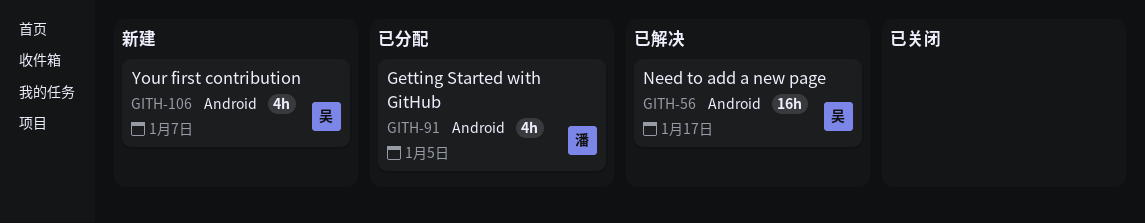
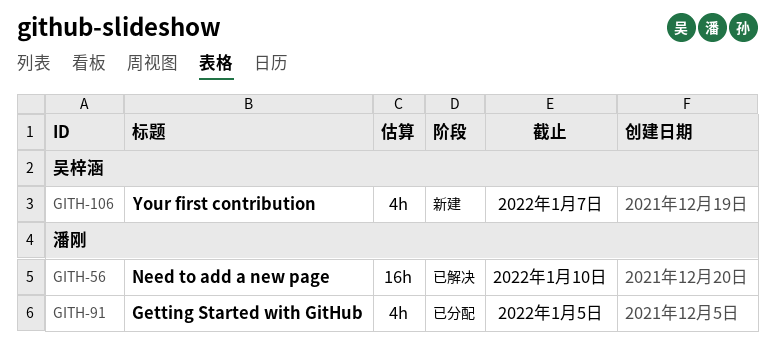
GITH-56, owner: 吴梓涵 -> 潘刚
GITH-56, due: Jan 17 -> Jan 10

